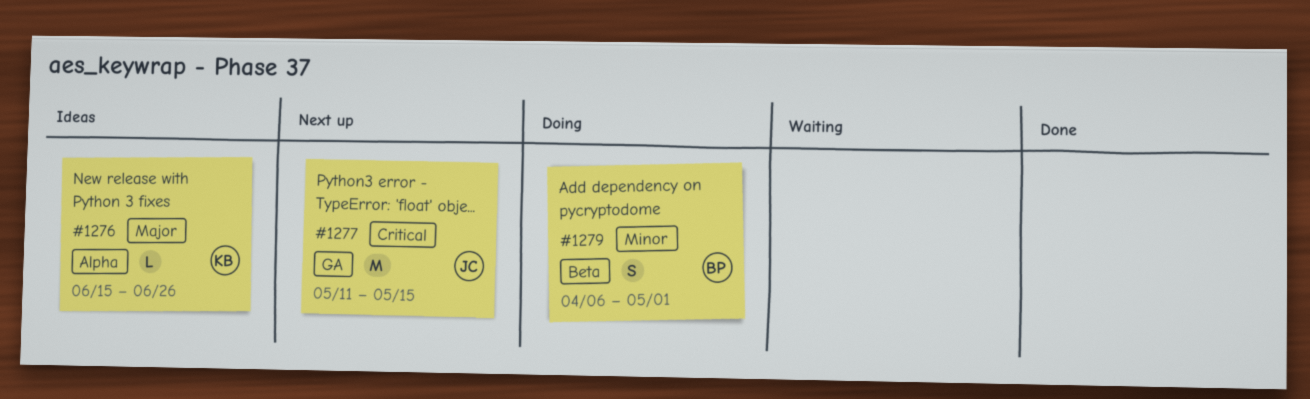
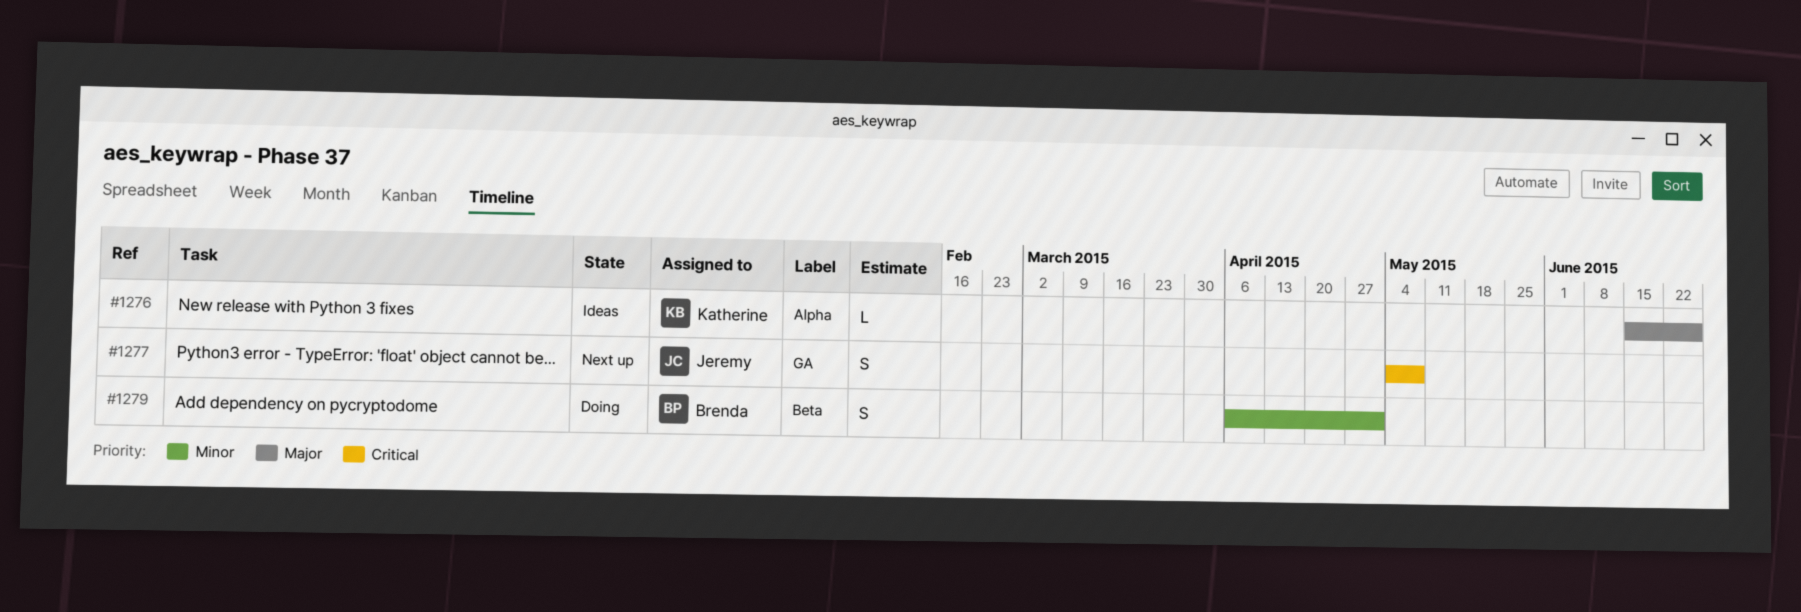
#1277, estimate: M -> S
#1277, start: May 11 -> May 4
#1277, due: May 15 -> May 8

